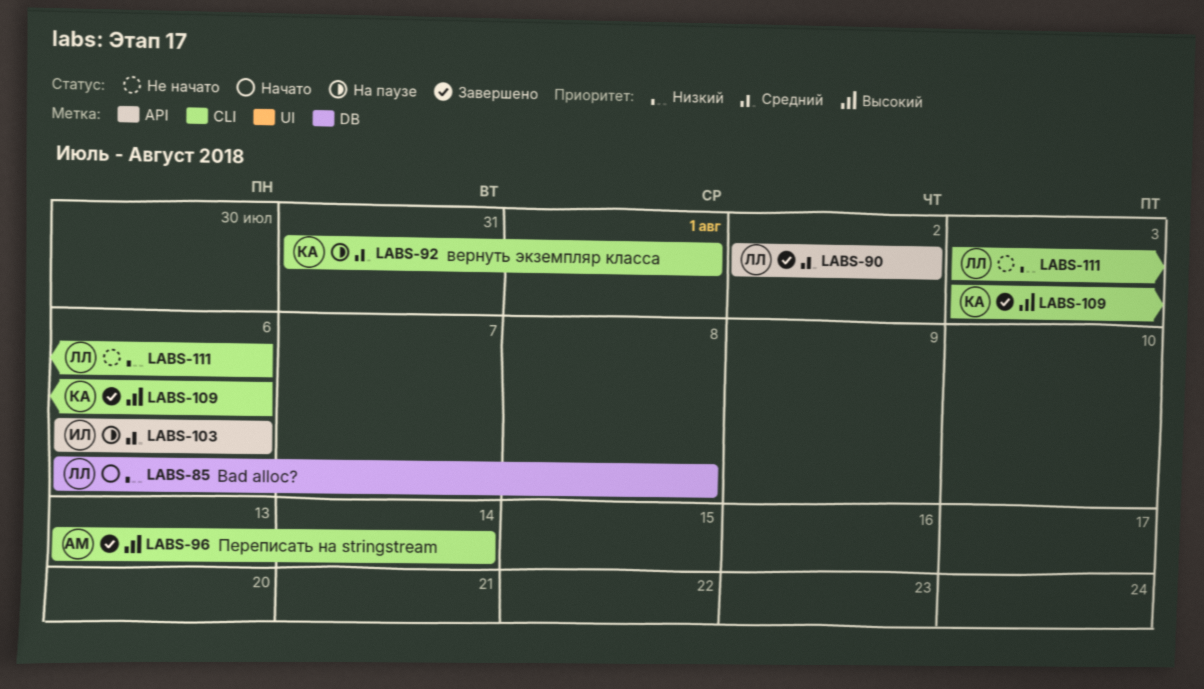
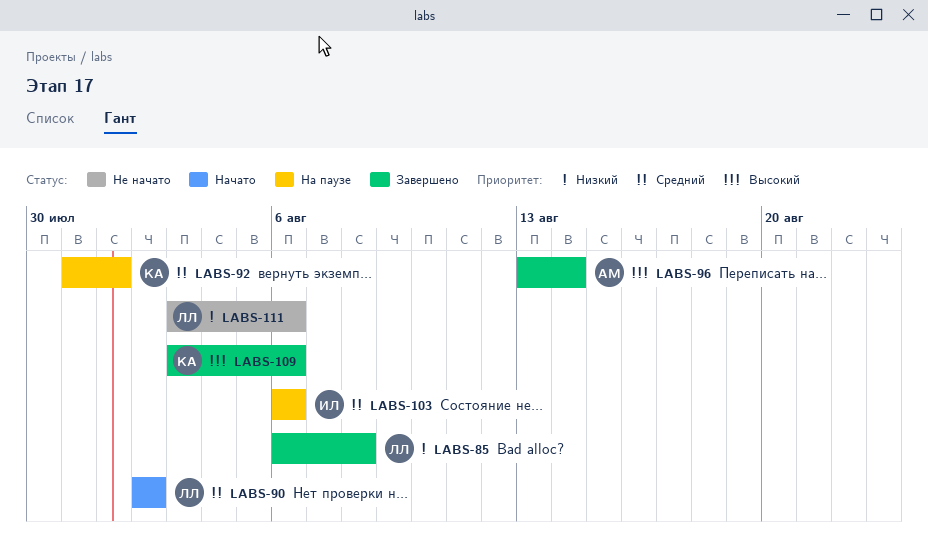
LABS-85, status: Начато -> Завершено
LABS-90, status: Завершено -> Начато

